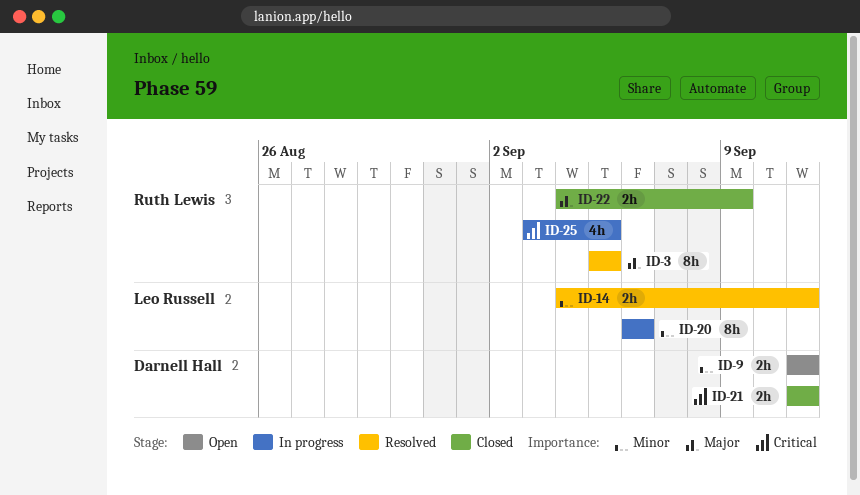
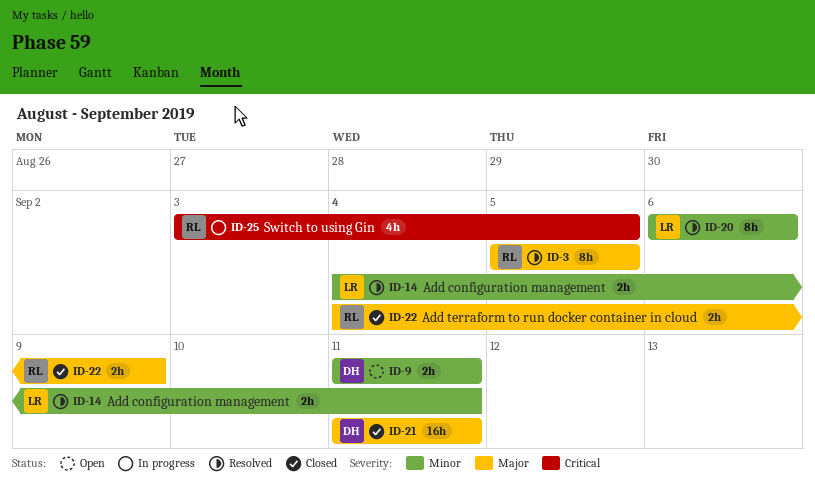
ID-20, status: In progress -> Resolved
ID-21, priority: Critical -> Major
ID-21, estimate: 2h -> 16h

